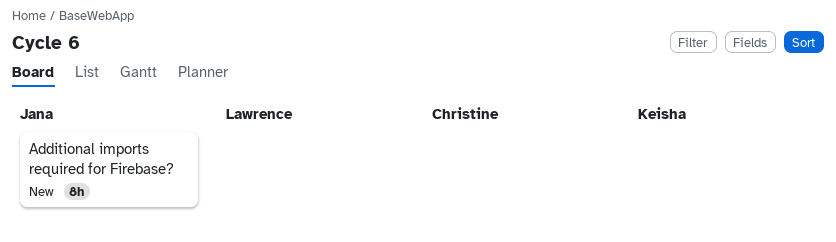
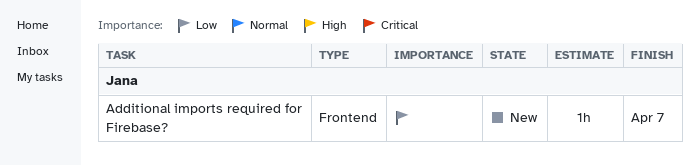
Additional imports required for Firebase?, estimate: 8h -> 1h

